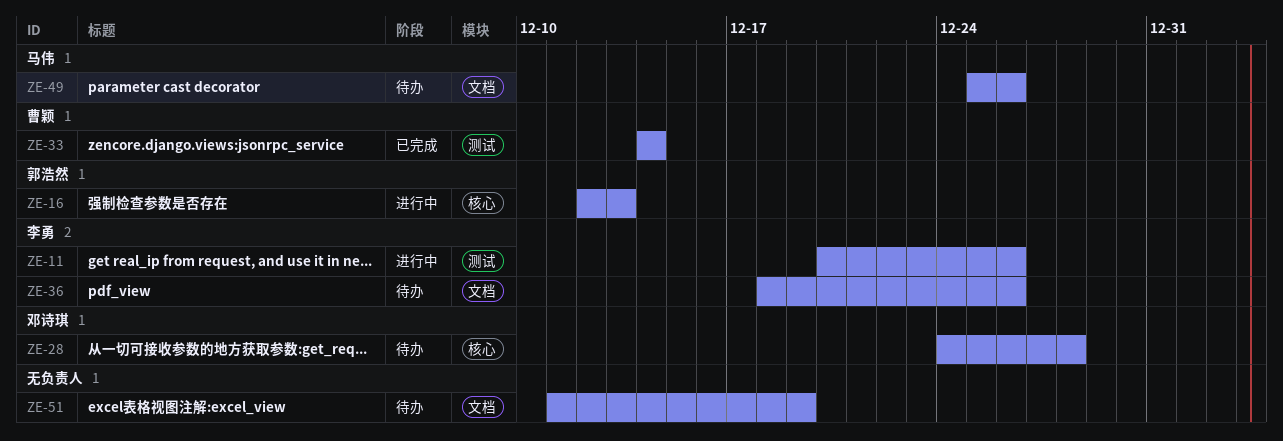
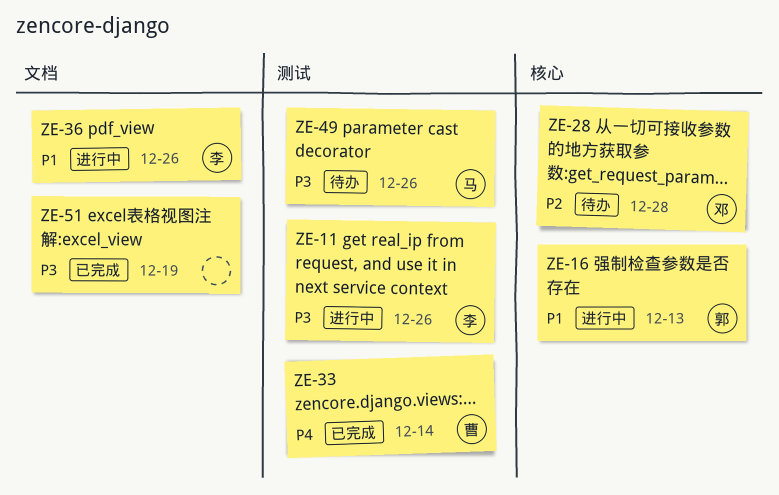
ZE-36, status: 待办 -> 进行中
ZE-49, label: 文档 -> 测试
ZE-51, status: 待办 -> 已完成

